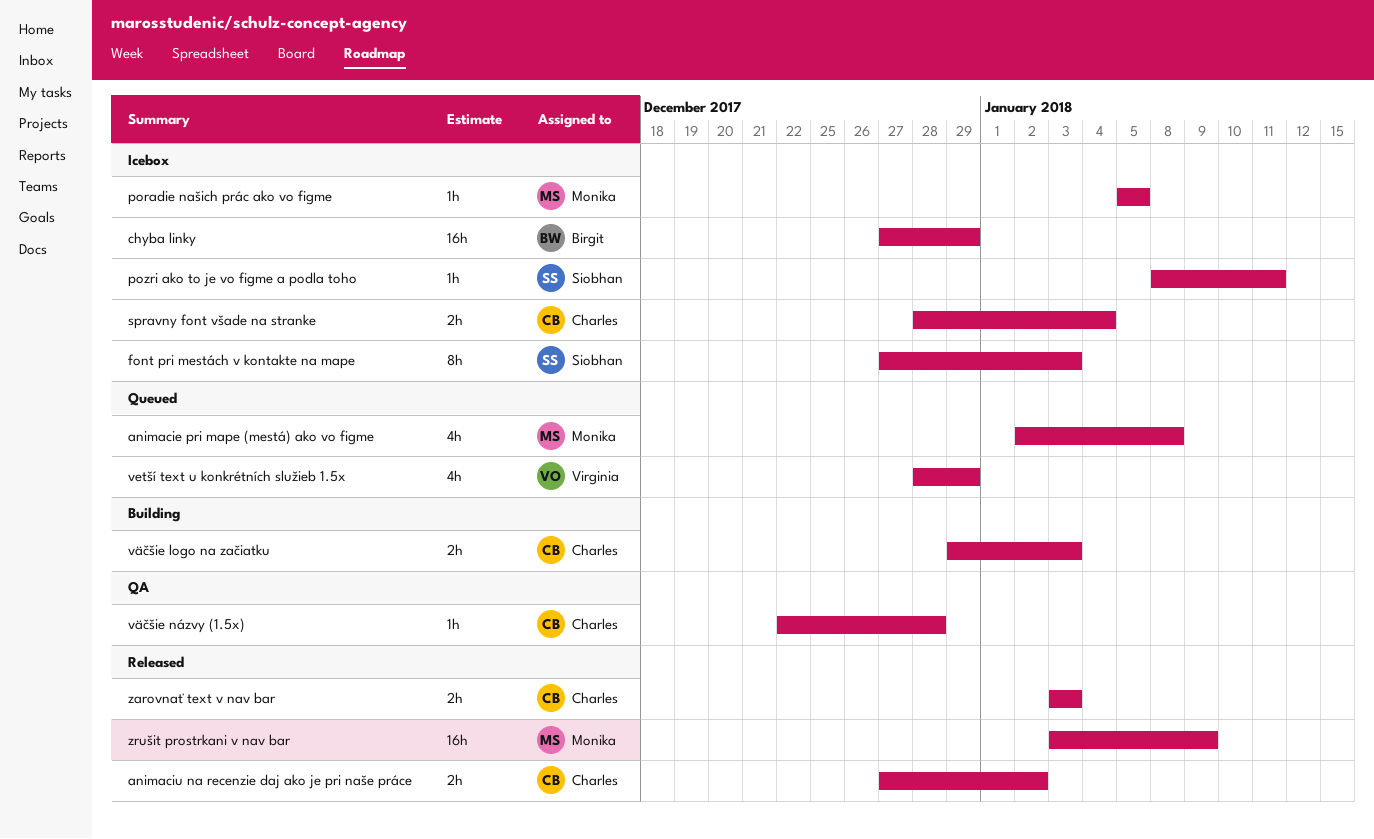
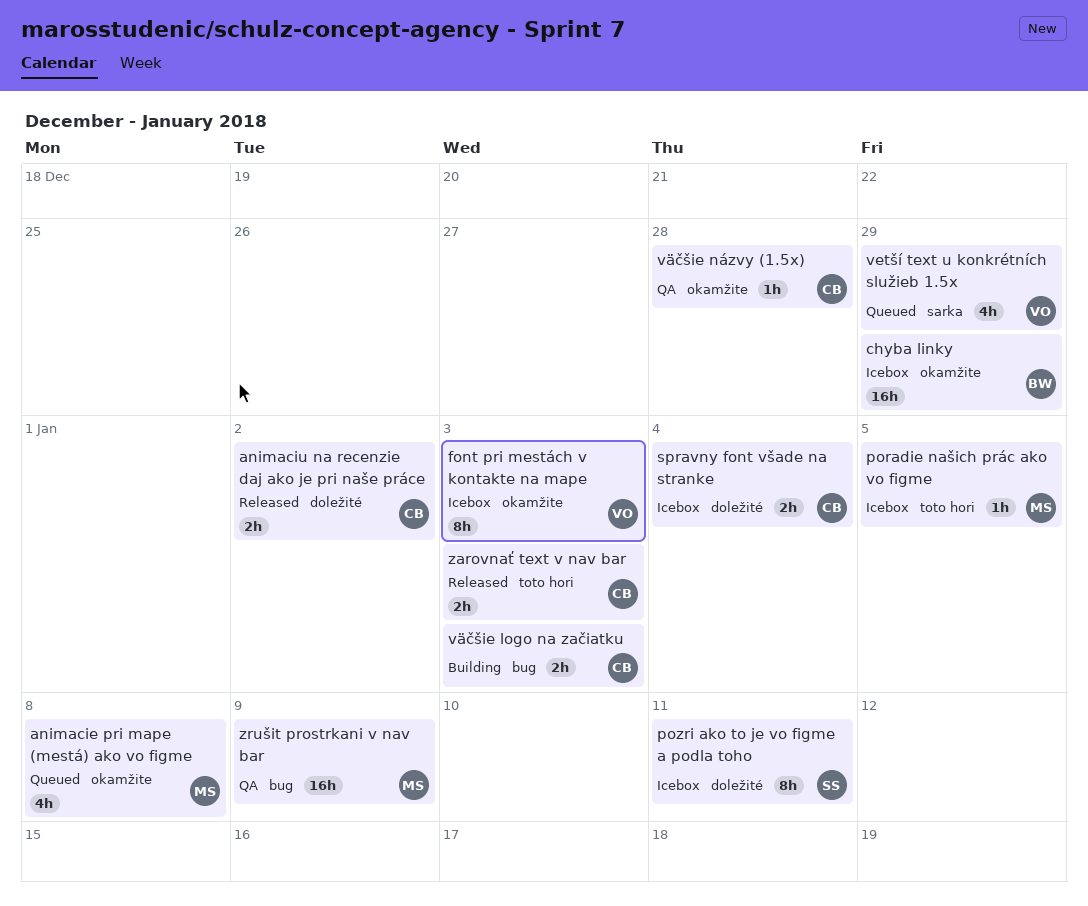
font pri mestách v kontakte na mape, owner: Siobhan -> Virginia
pozri ako to je vo figme a podla toho, estimate: 1h -> 8h
zrušit prostrkani v nav bar, status: Released -> QA

